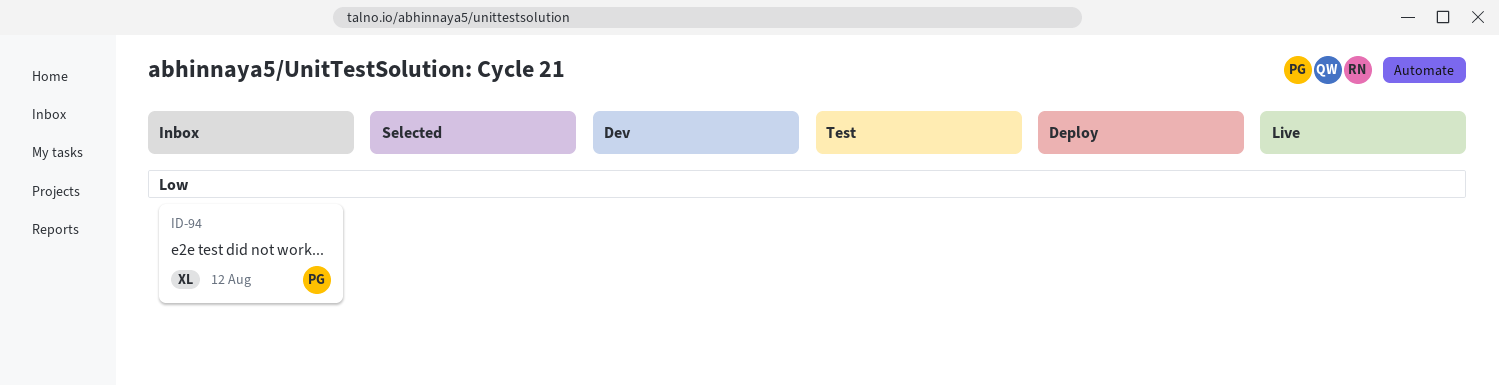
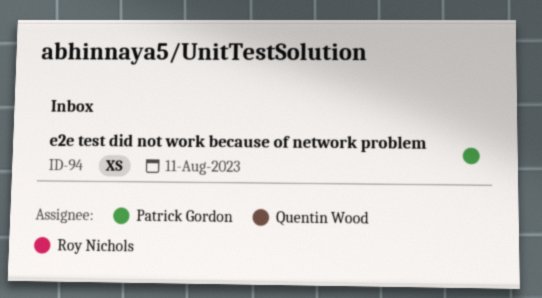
ID-94, estimate: XL -> XS
ID-94, due: Aug 12 -> Aug 11

